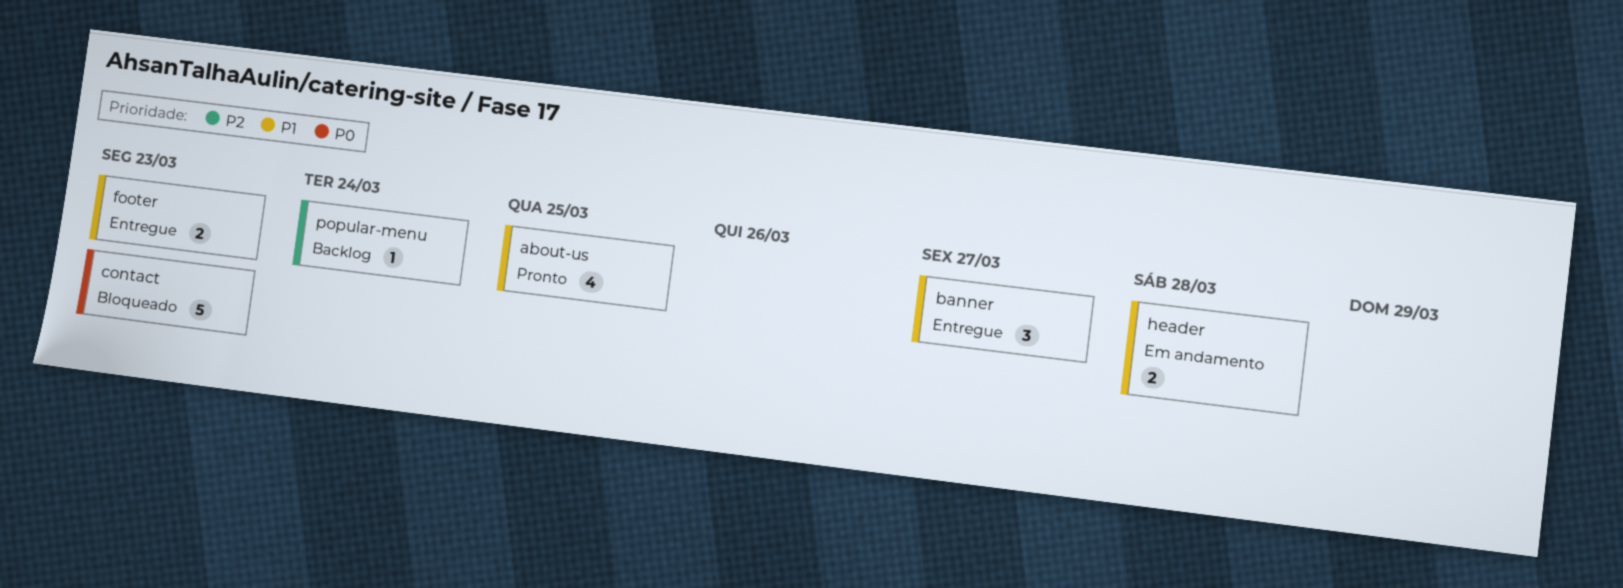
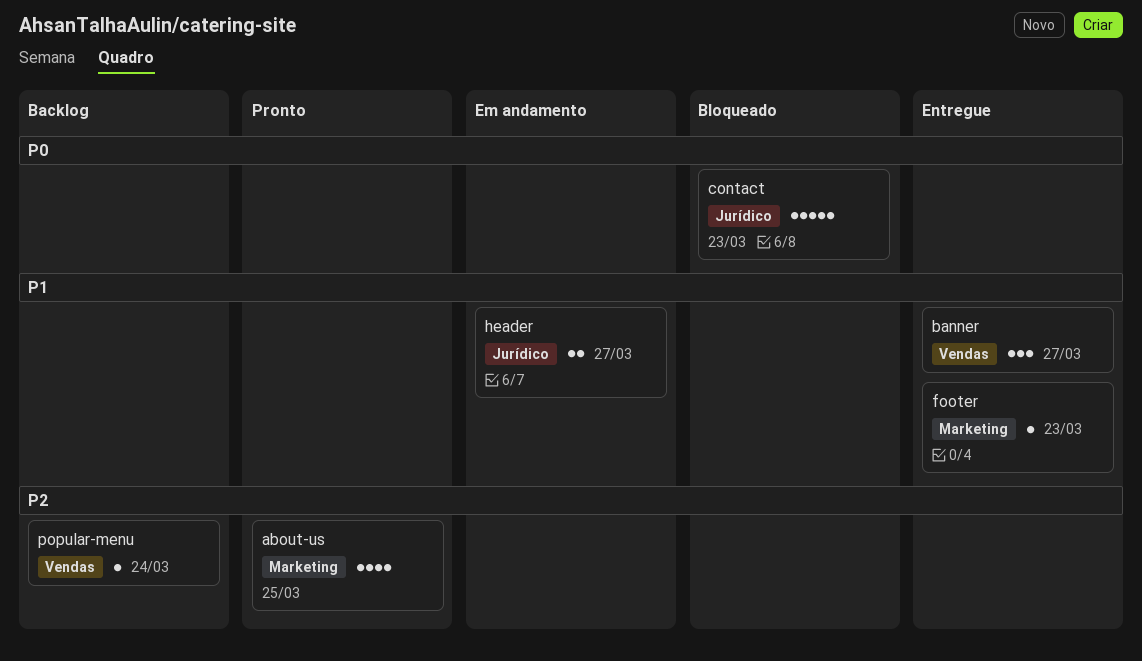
about-us, priority: P1 -> P2
footer, estimate: 2 -> 1
header, due: Mar 28 -> Mar 27

